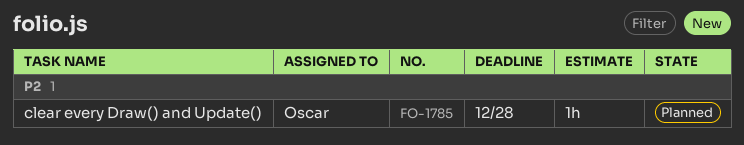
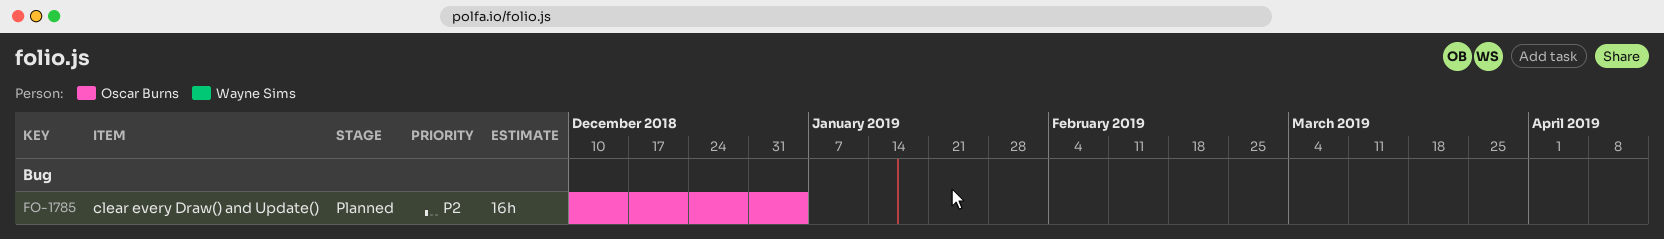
FO-1785, estimate: 1h -> 16h
FO-1785, due: Dec 28 -> Jan 4

